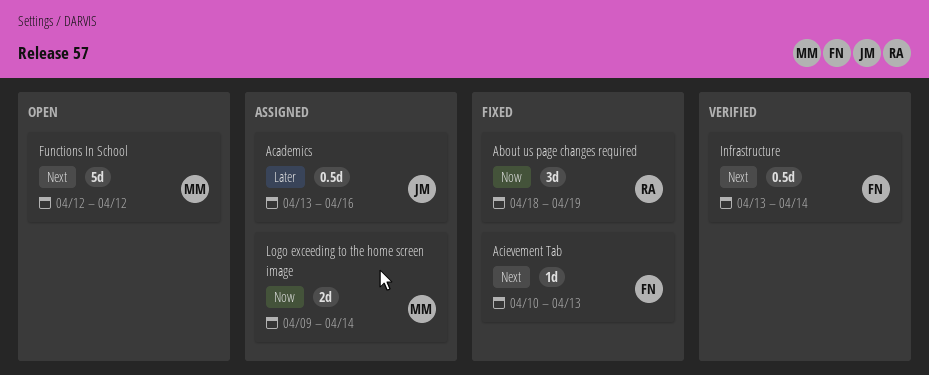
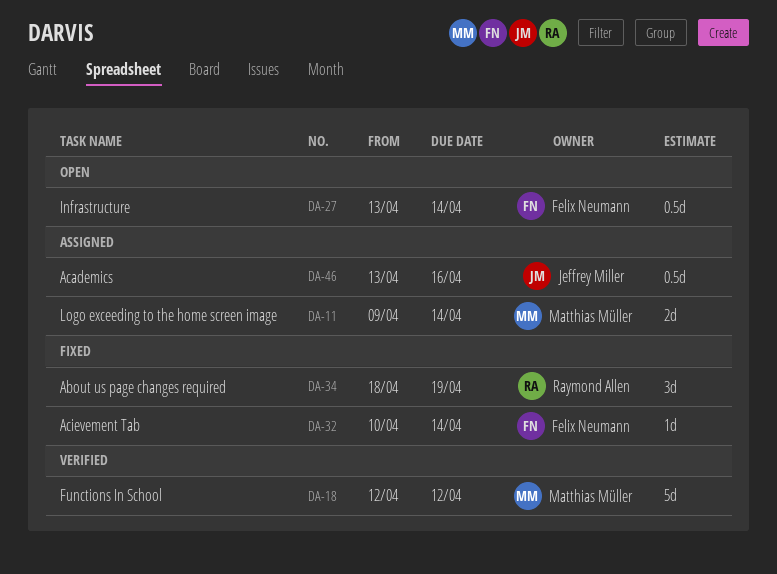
Acievement Tab, due: Apr 13 -> Apr 14
Functions In School, status: Open -> Verified
Infrastructure, status: Verified -> Open

